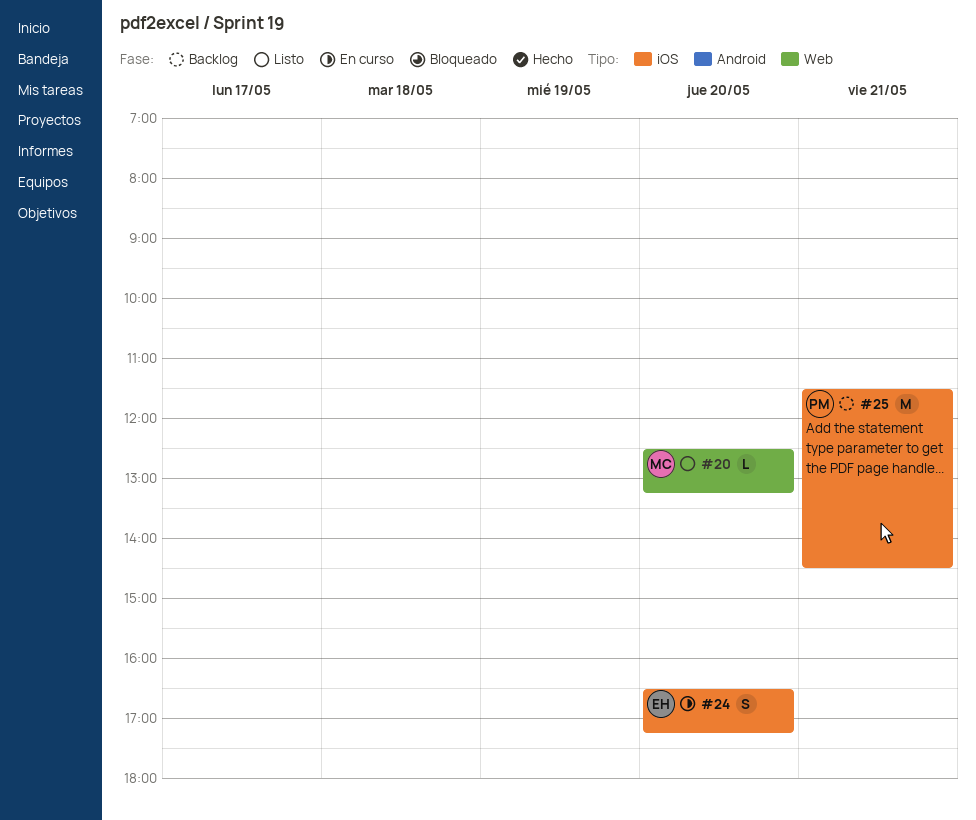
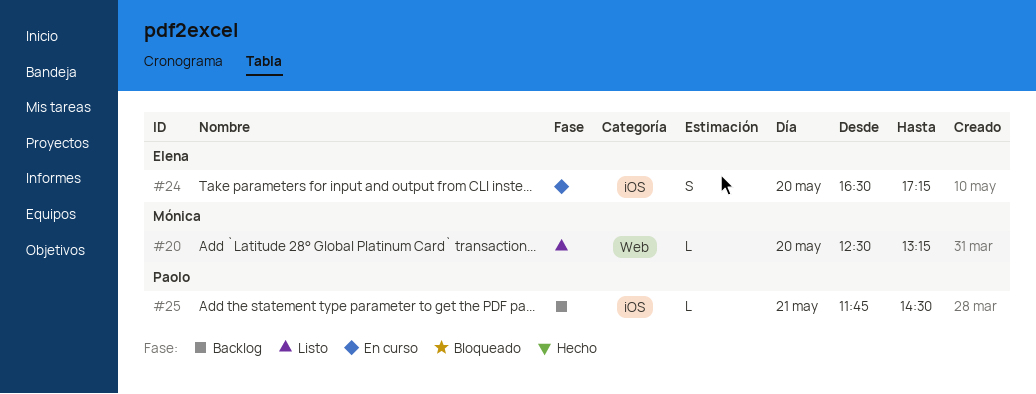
#25, estimate: M -> L
#25, begins: 11:30 -> 11:45

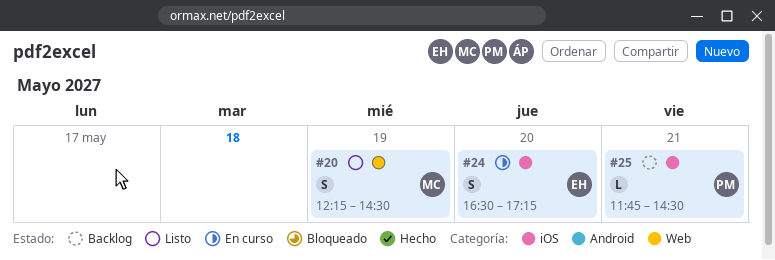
#20, estimate: L -> S
#20, day: May 20 -> May 19
#20, begins: 12:30 -> 12:15
#20, ends: 13:15 -> 14:30

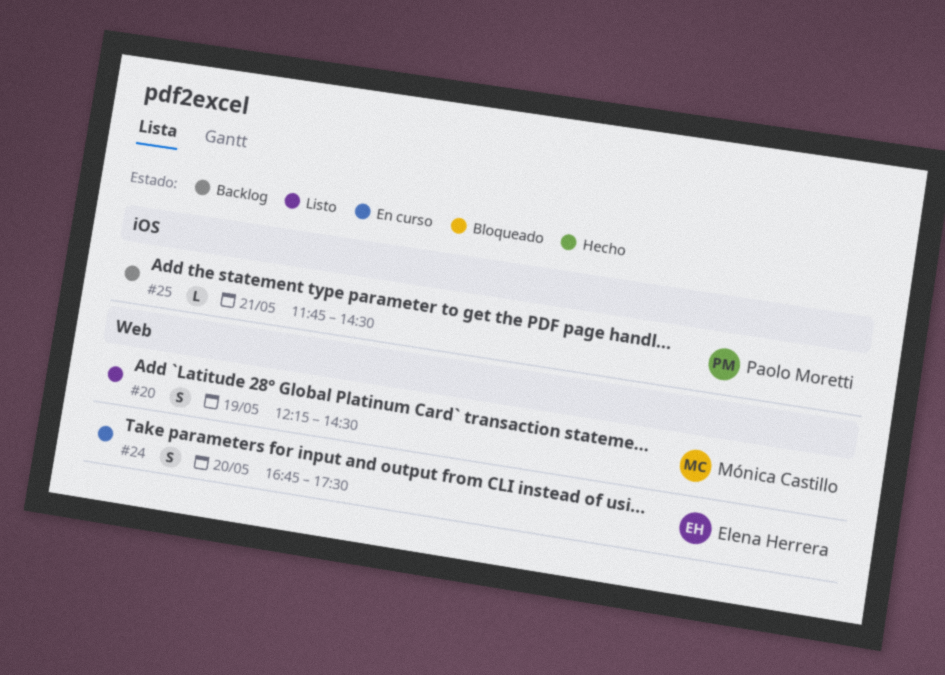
#24, label: iOS -> Web
#24, begins: 16:30 -> 16:45
#24, ends: 17:15 -> 17:30

